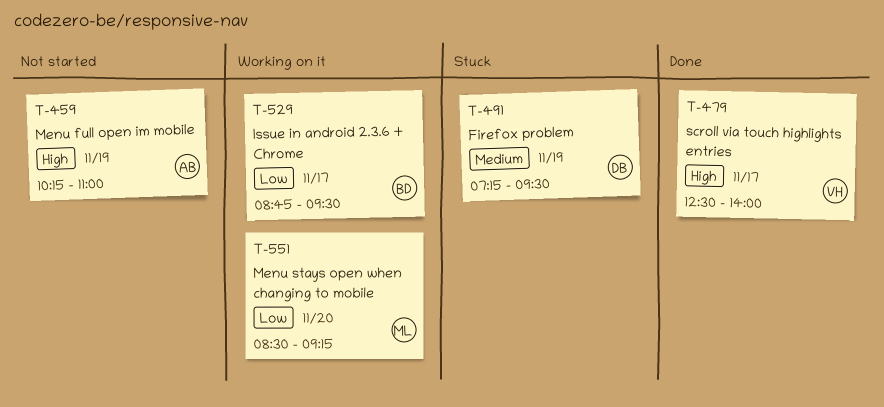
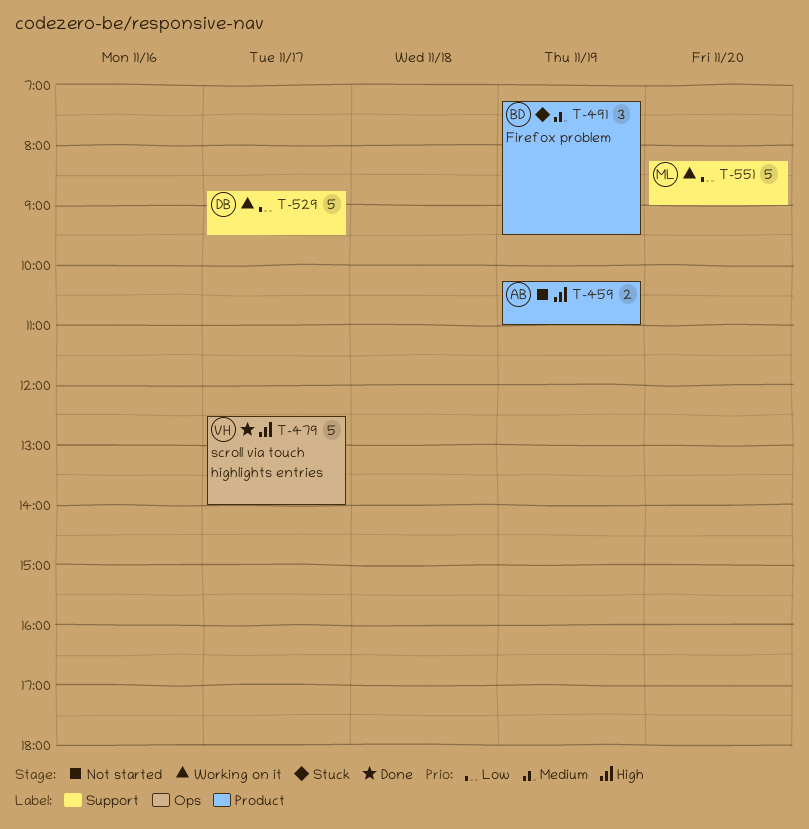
T-491, owner: DB -> BD
T-529, owner: BD -> DB
T-551, begins: 08:30 -> 08:15
T-551, ends: 09:15 -> 09:00

